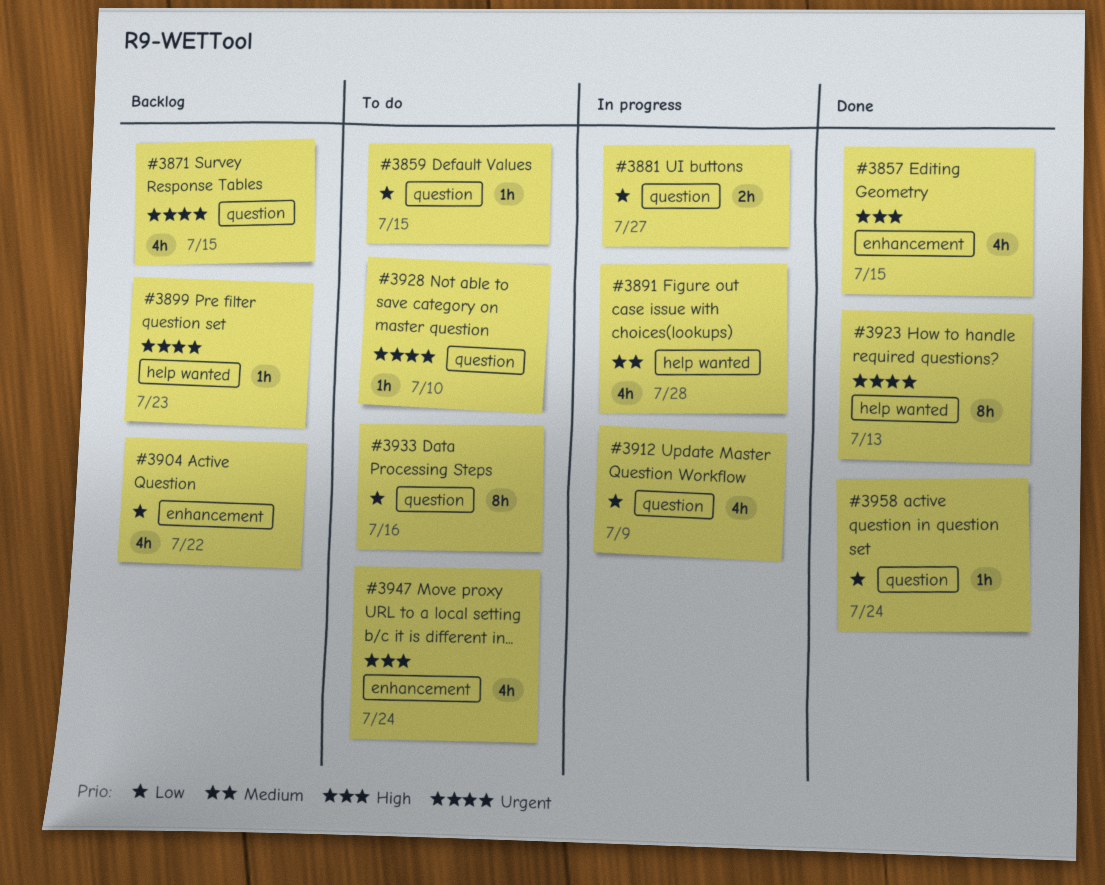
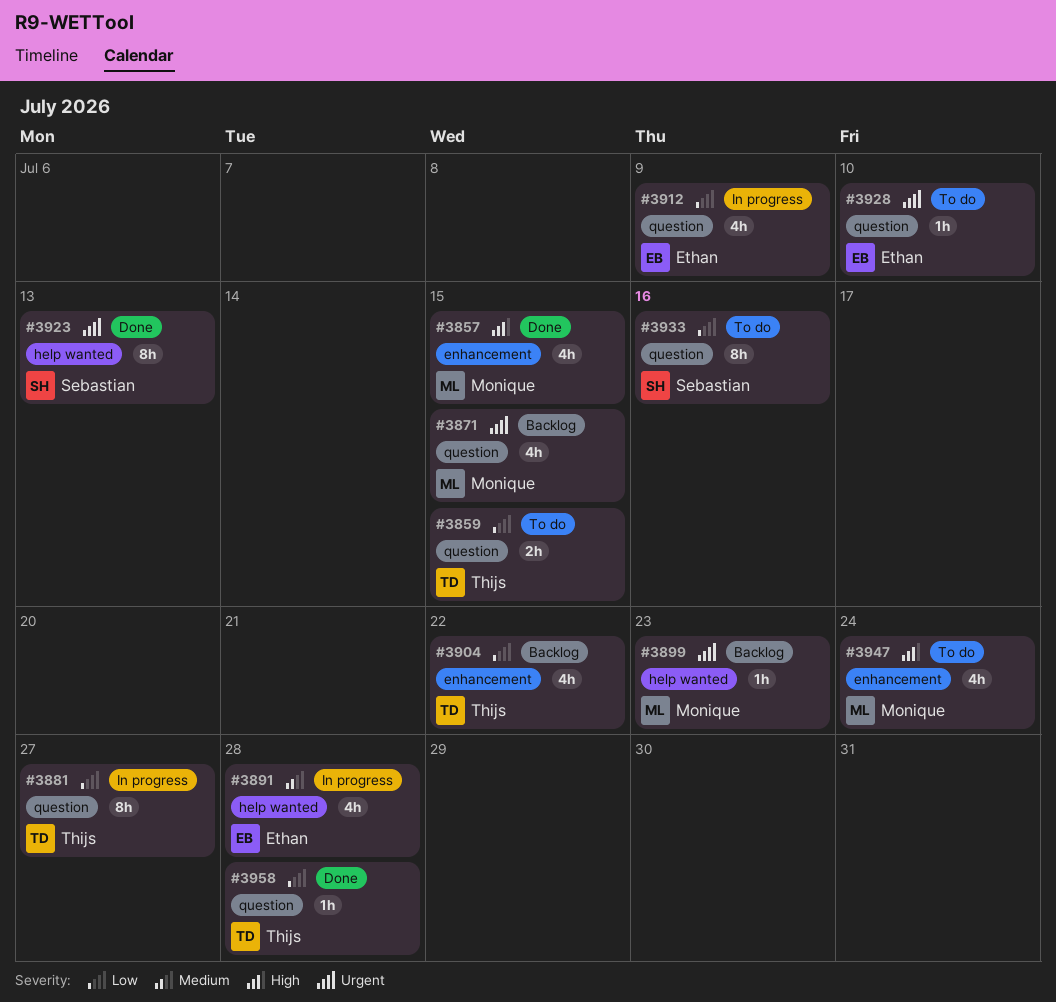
#3859, estimate: 1h -> 2h
#3881, estimate: 2h -> 8h
#3958, due: Jul 24 -> Jul 28

